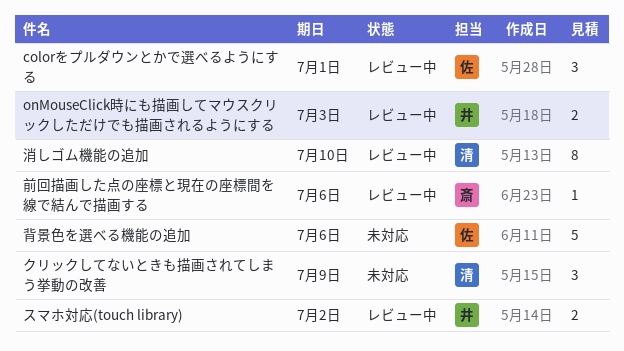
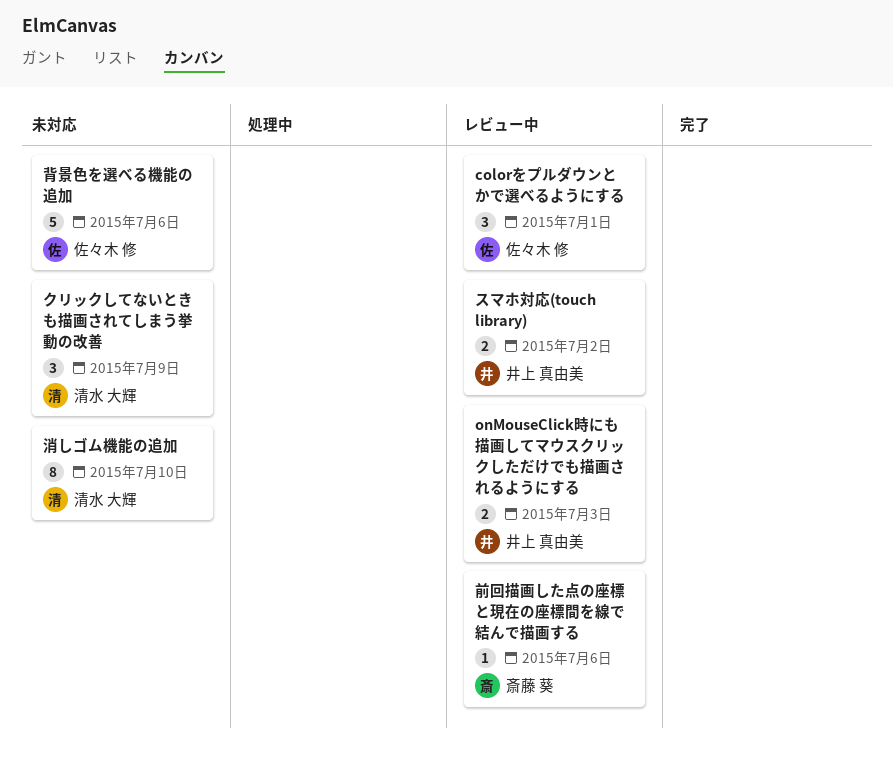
消しゴム機能の追加, status: レビュー中 -> 未対応

